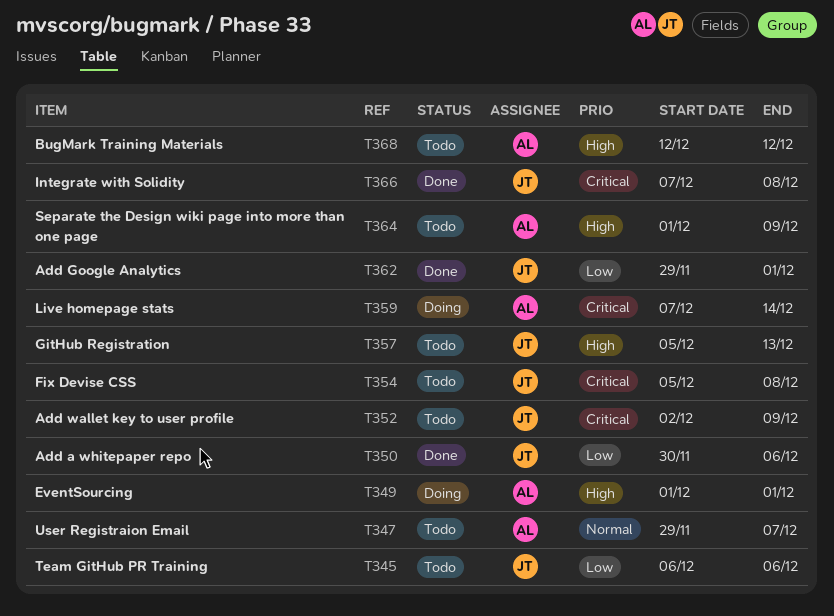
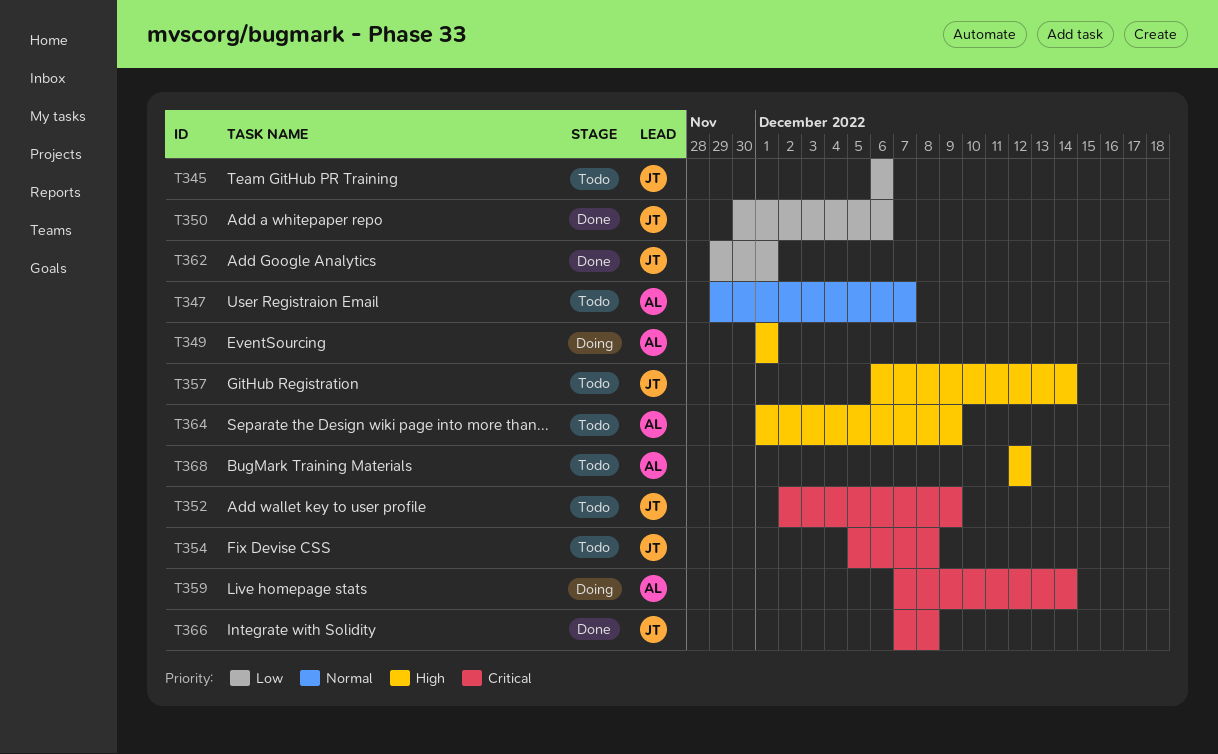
T357, start: Dec 5 -> Dec 6
T357, due: Dec 13 -> Dec 14

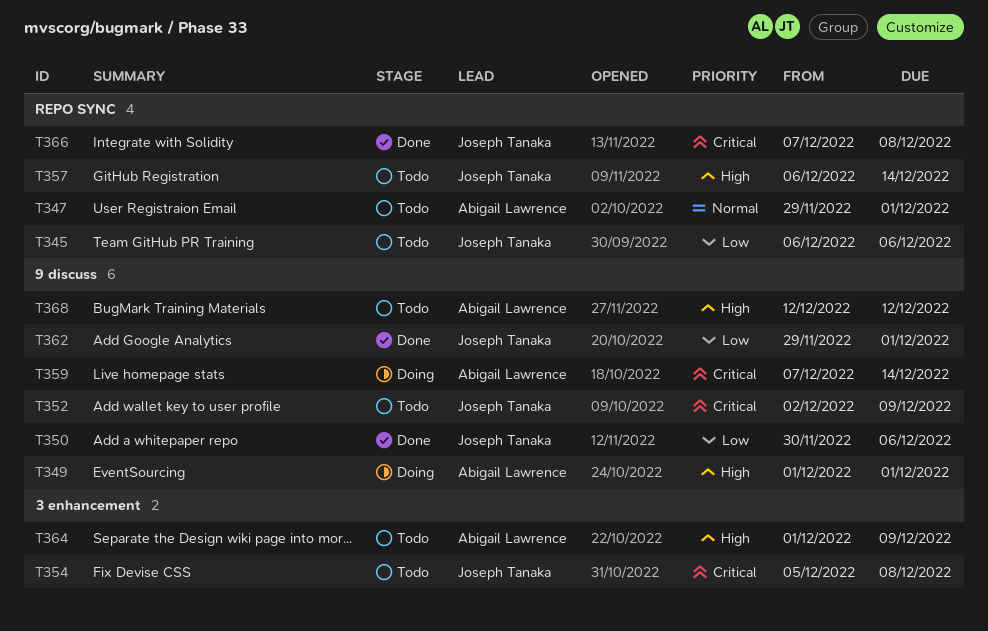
T347, due: Dec 7 -> Dec 1

